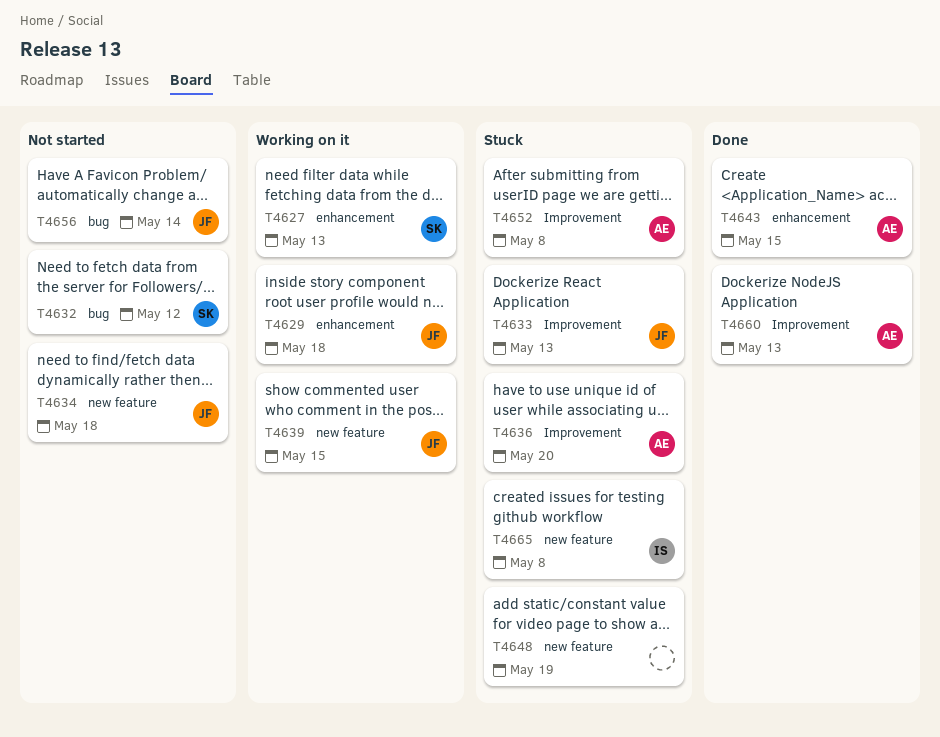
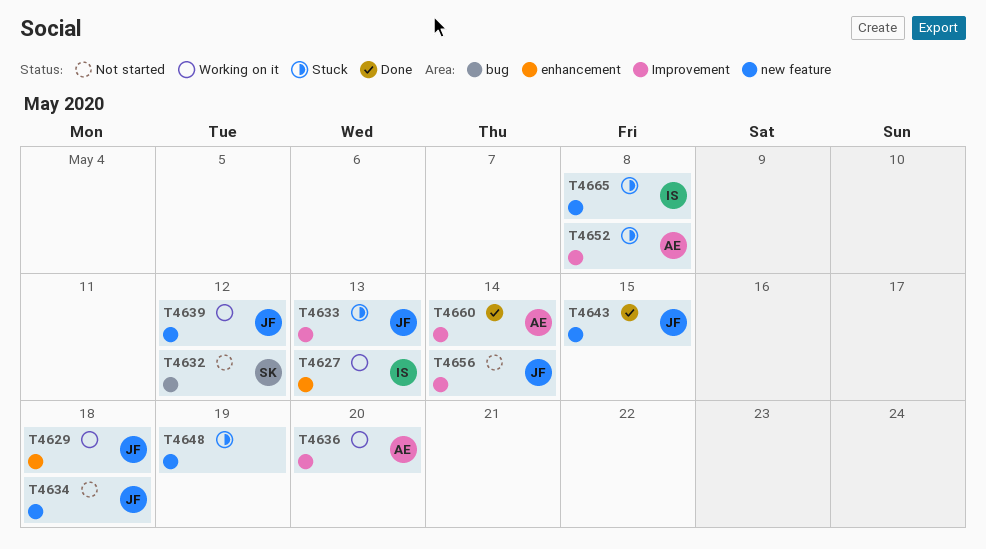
T4627, owner: SK -> IS
T4636, status: Stuck -> Working on it
T4639, due: May 15 -> May 12
T4643, owner: AE -> JF
T4643, label: enhancement -> new feature
T4656, label: bug -> Improvement
T4660, due: May 13 -> May 14

